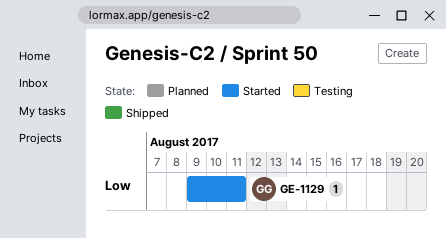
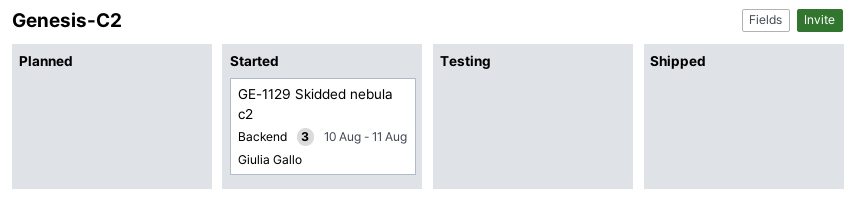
GE-1129, estimate: 1 -> 3
GE-1129, start: Aug 9 -> Aug 10

